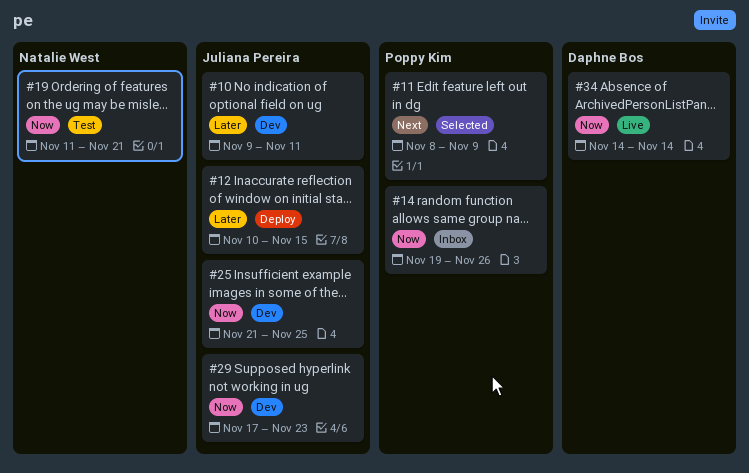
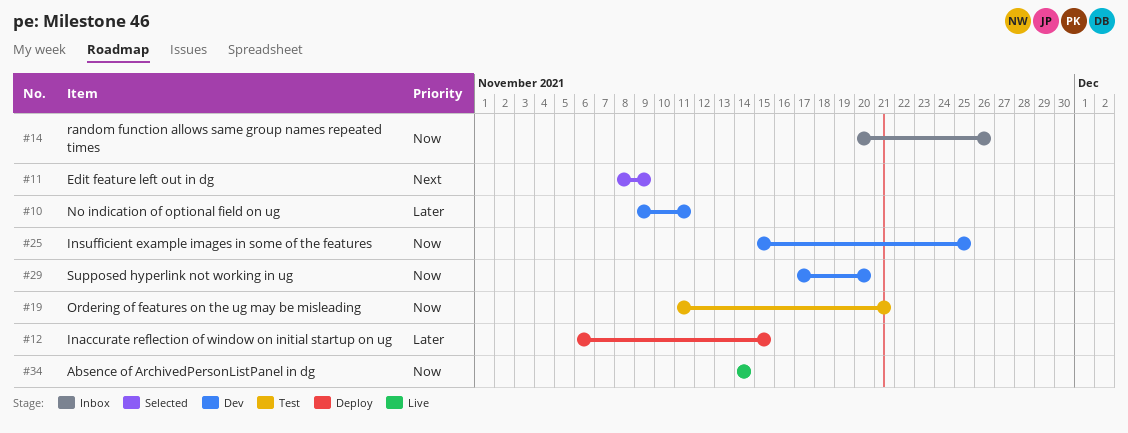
#12, start: Nov 10 -> Nov 6
#14, start: Nov 19 -> Nov 20
#25, start: Nov 21 -> Nov 15
#29, due: Nov 23 -> Nov 20

